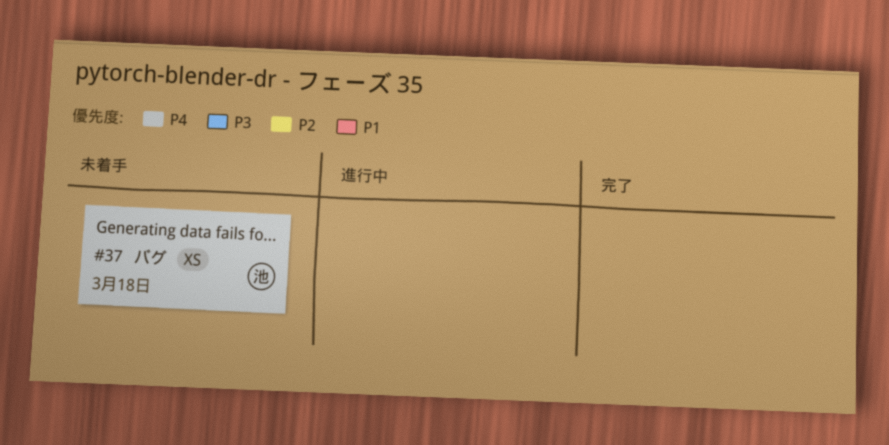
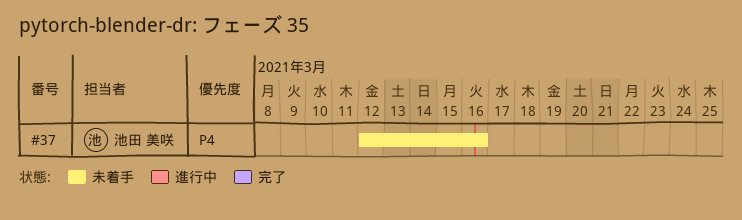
#37, due: Mar 18 -> Mar 16

